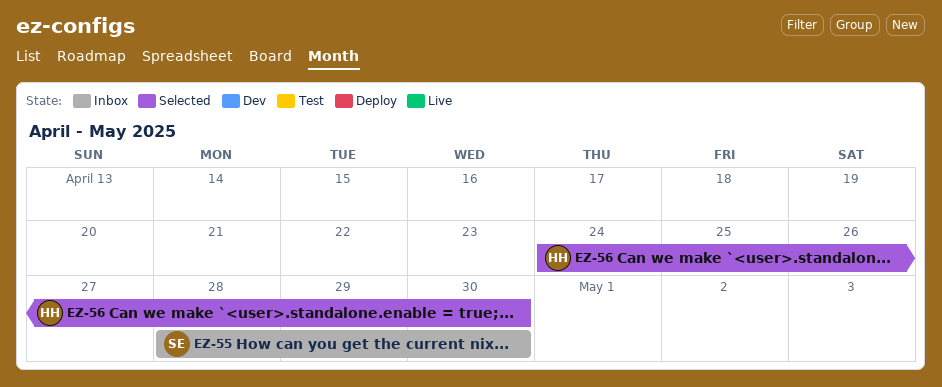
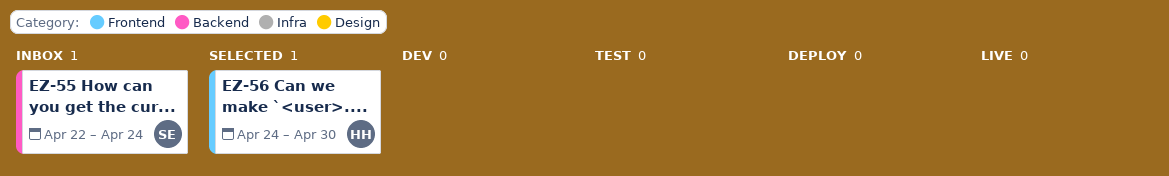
EZ-55, start: Apr 28 -> Apr 22
EZ-55, due: Apr 30 -> Apr 24

